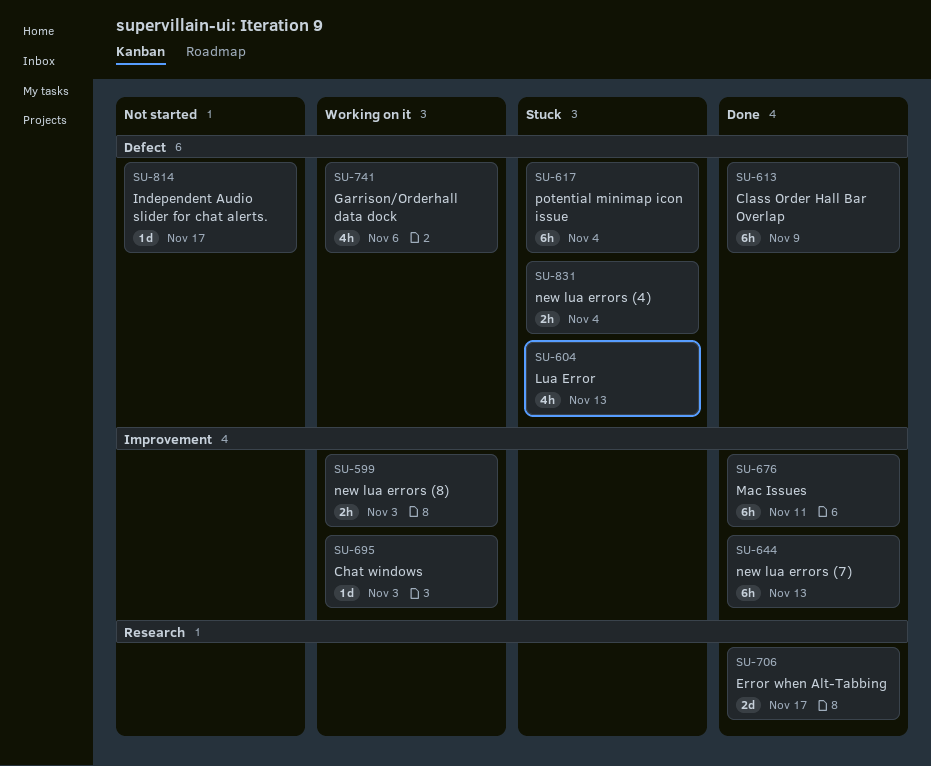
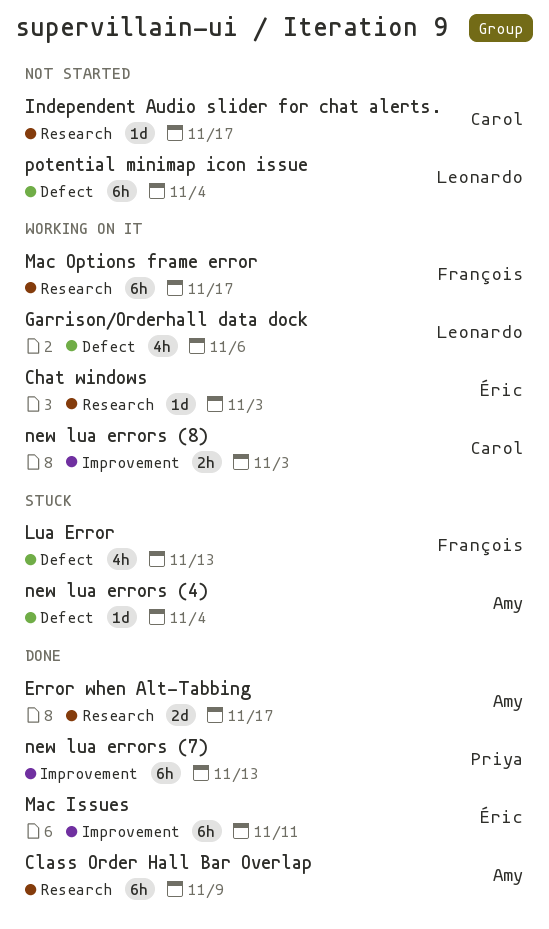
Chat windows, label: Improvement -> Research
Class Order Hall Bar Overlap, label: Defect -> Research
Independent Audio slider for chat alerts., label: Defect -> Research
Mac Options frame error: none -> present
new lua errors (4), estimate: 2h -> 1d
potential minimap icon issue, status: Stuck -> Not started

